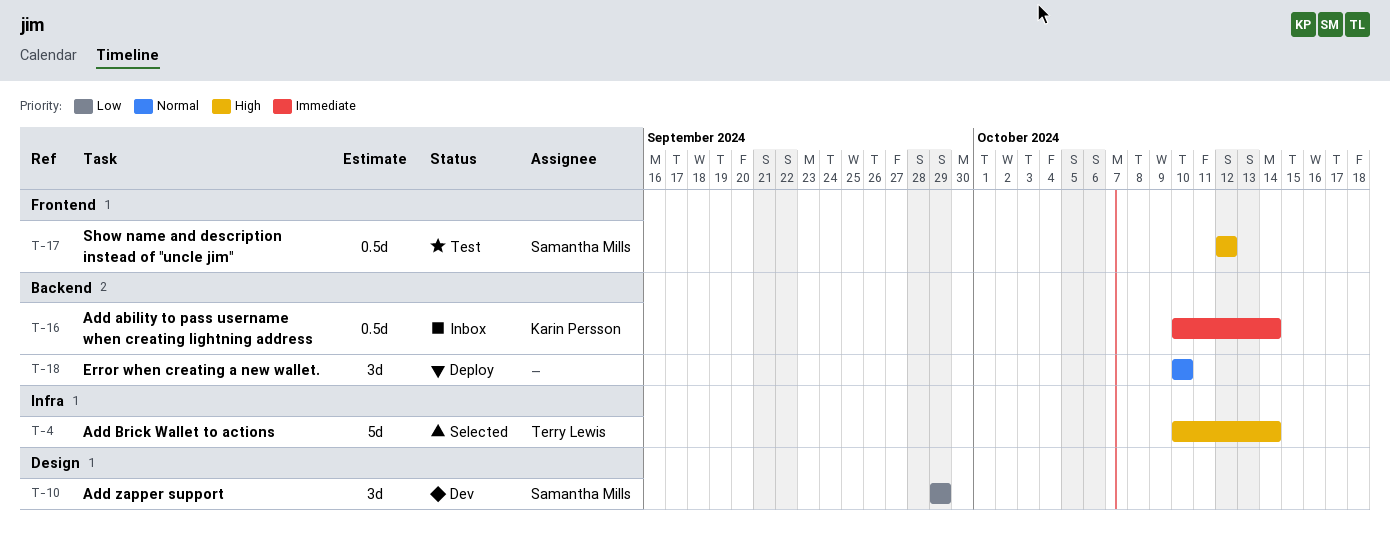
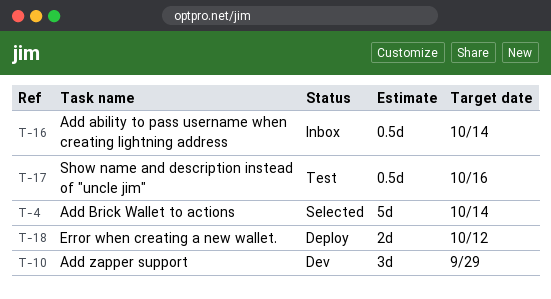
T-17, due: Oct 12 -> Oct 16
T-18, estimate: 3d -> 2d
T-18, due: Oct 10 -> Oct 12

